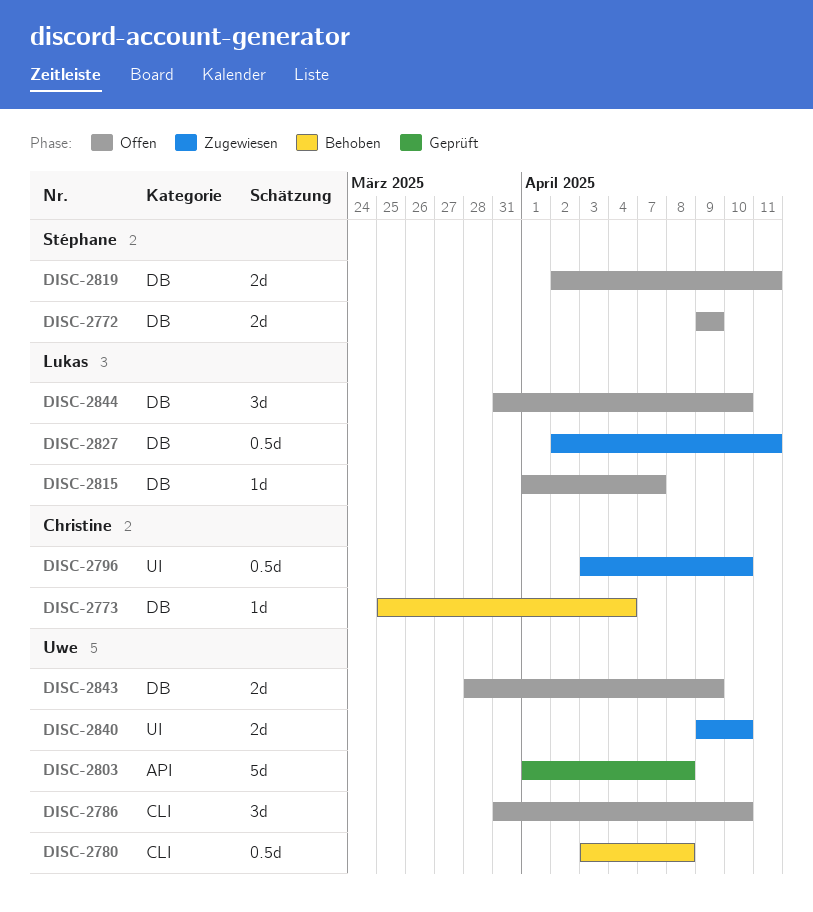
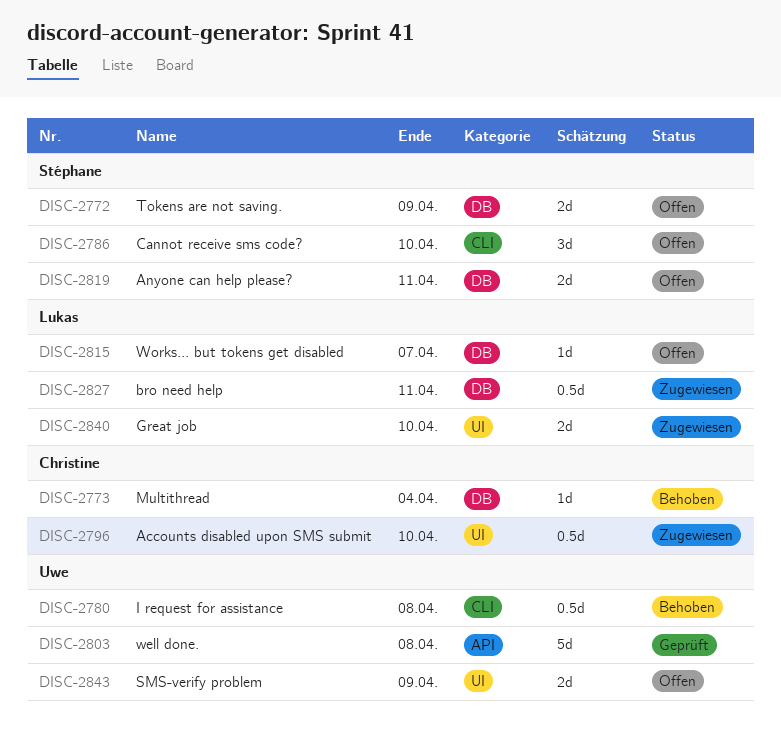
DISC-2786, owner: Uwe -> Stéphane
DISC-2840, owner: Uwe -> Lukas
DISC-2843, label: DB -> UI
DISC-2844: present -> none

